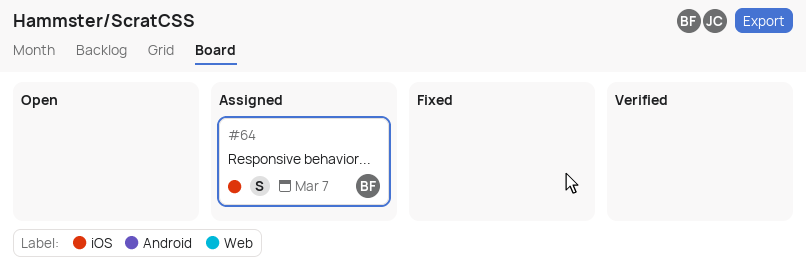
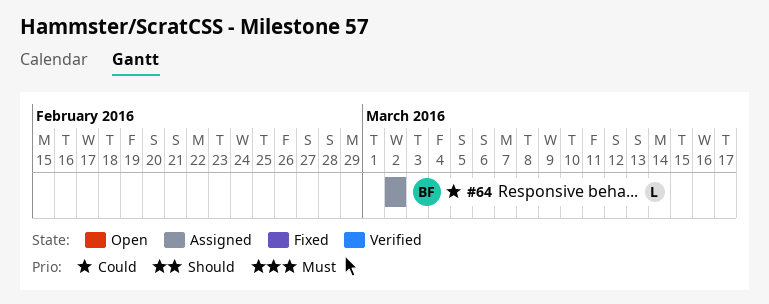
#64, estimate: S -> L
#64, due: Mar 7 -> Mar 2

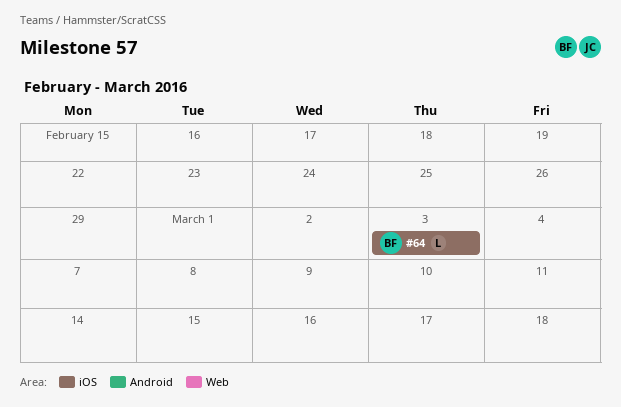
#64, start: Mar 2 -> Mar 3
#64, due: Mar 2 -> Mar 3

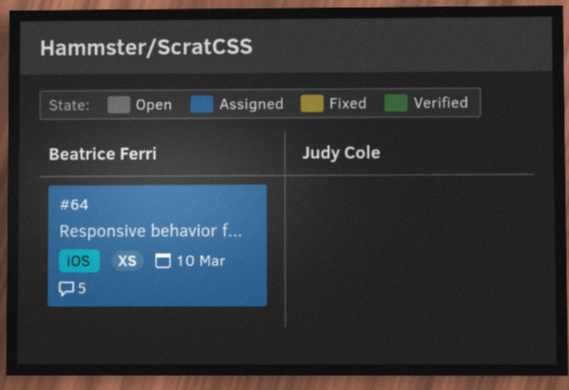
#64, estimate: L -> XS
#64, due: Mar 3 -> Mar 10

